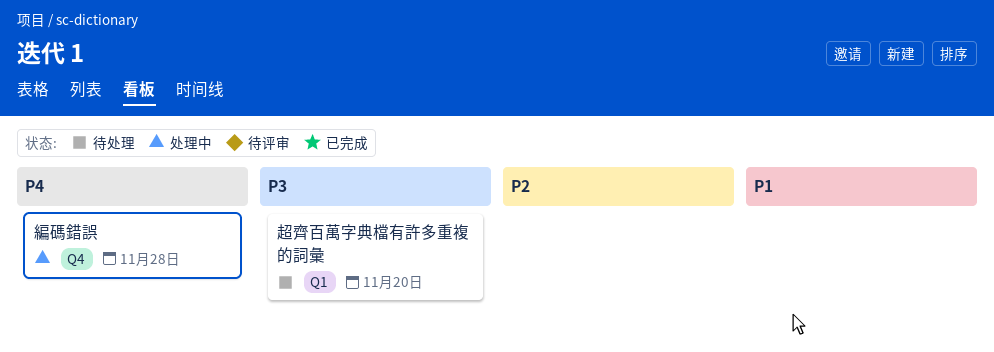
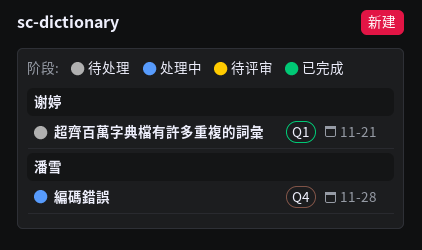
超齊百萬字典檔有許多重複的詞彙, due: Nov 20 -> Nov 21

